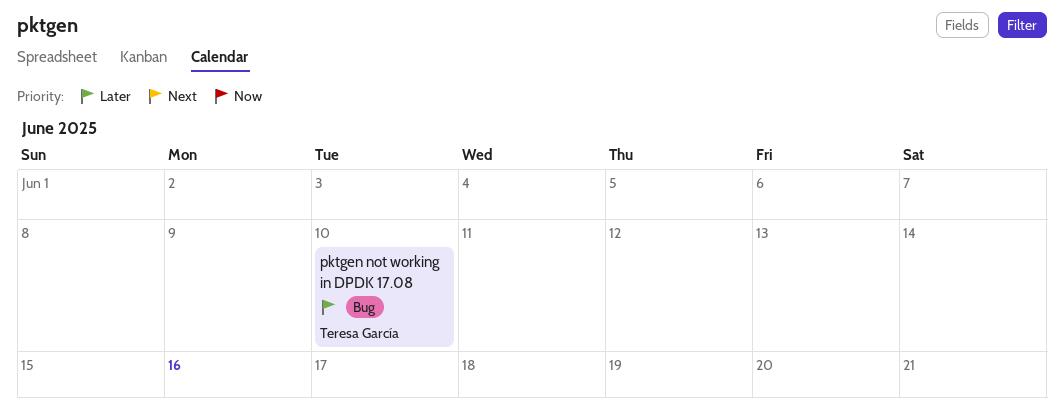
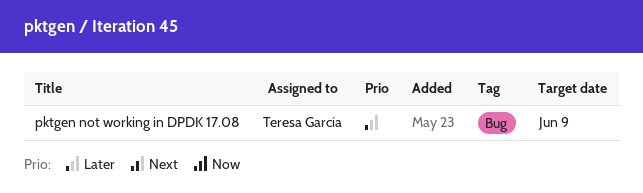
pktgen not working in DPDK 17.08, due: Jun 10 -> Jun 9

